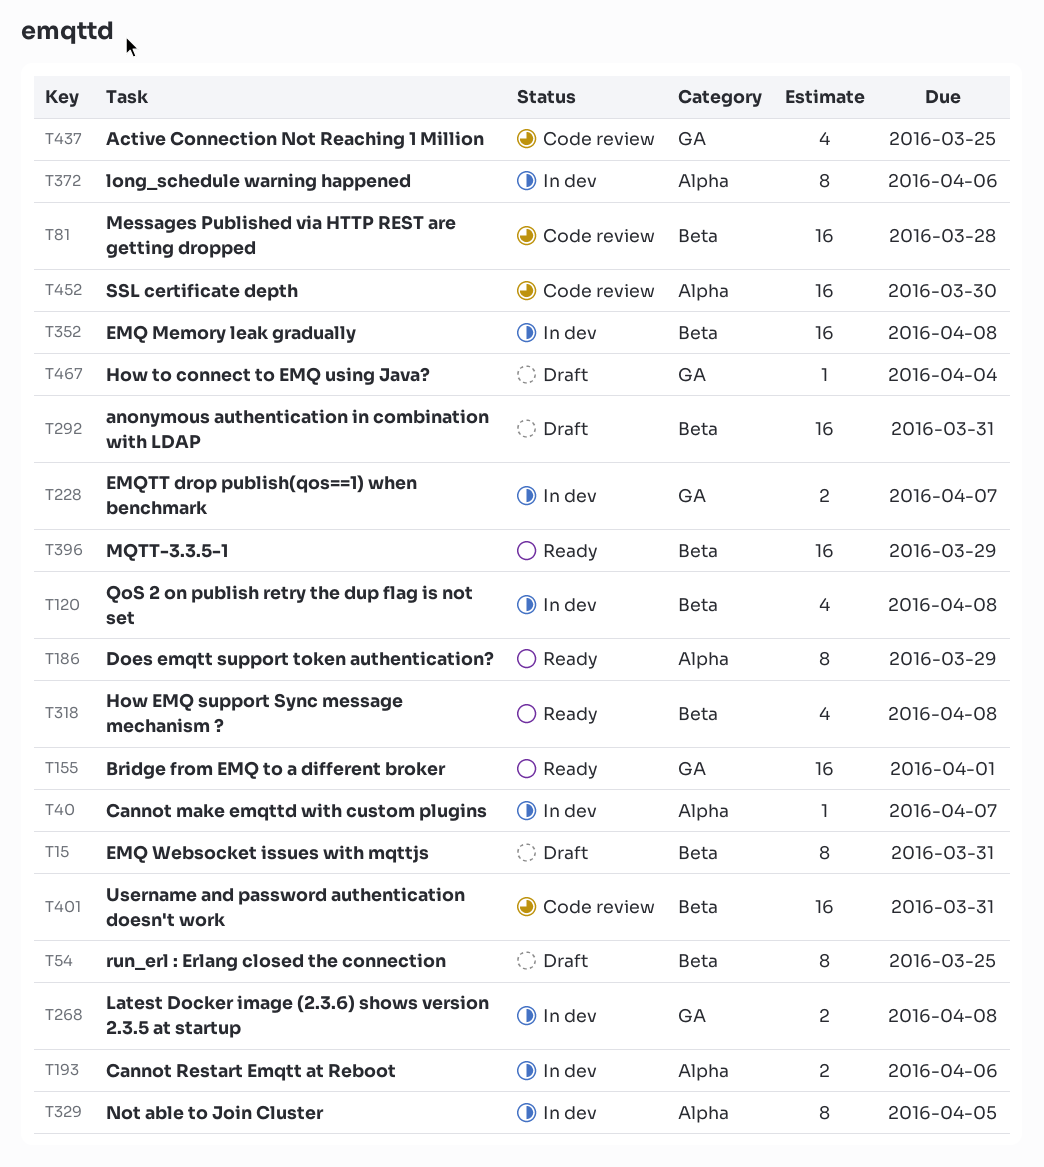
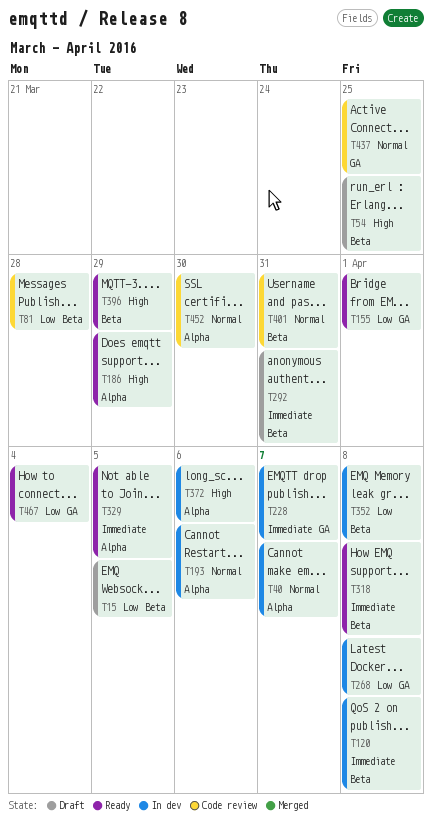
T15, due: Mar 31 -> Apr 5
T329, status: In dev -> Ready
T467, status: Draft -> Ready

